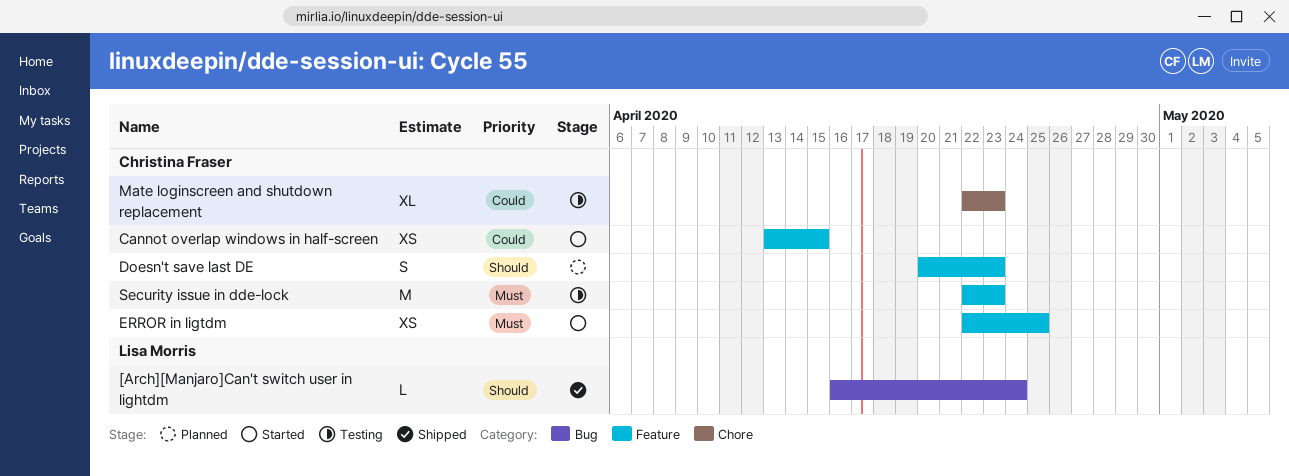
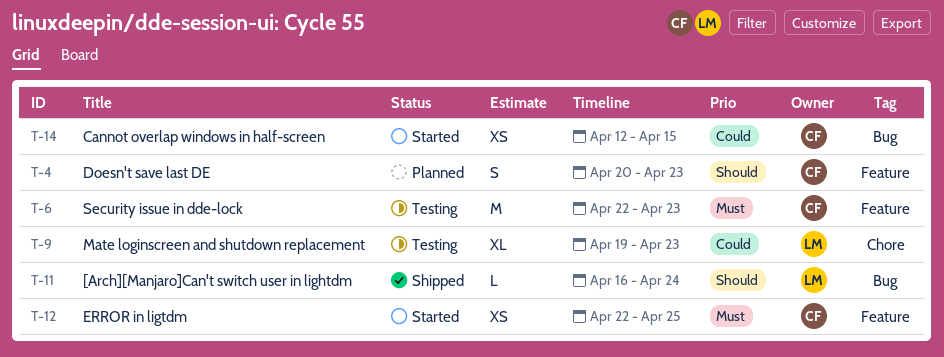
Cannot overlap windows in half-screen, label: Feature -> Bug
Cannot overlap windows in half-screen, start: Apr 13 -> Apr 12
Mate loginscreen and shutdown replacement, owner: Christina Fraser -> Lisa Morris
Mate loginscreen and shutdown replacement, start: Apr 22 -> Apr 19

